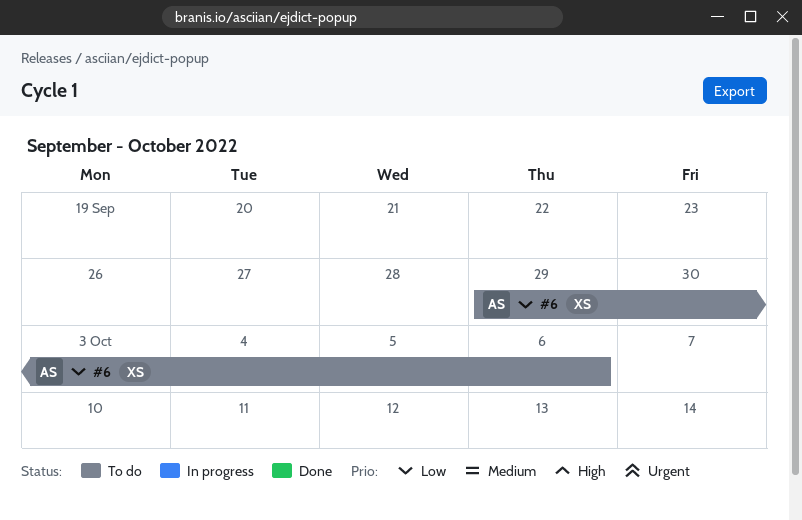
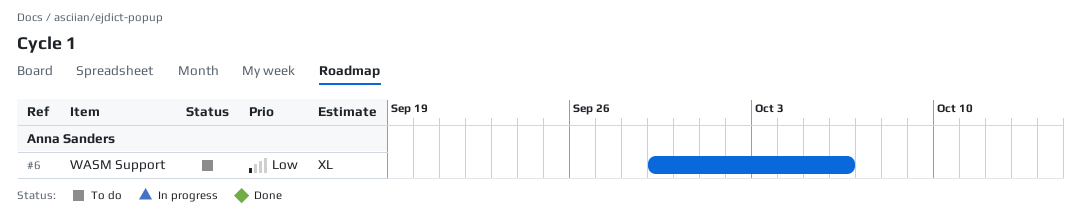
#6, estimate: XS -> XL

